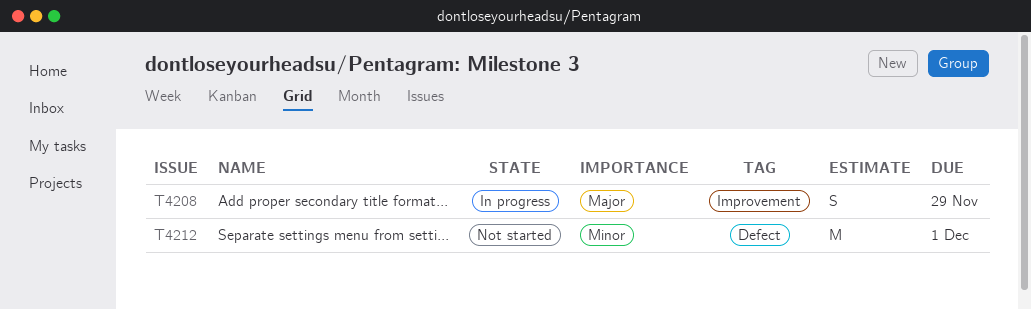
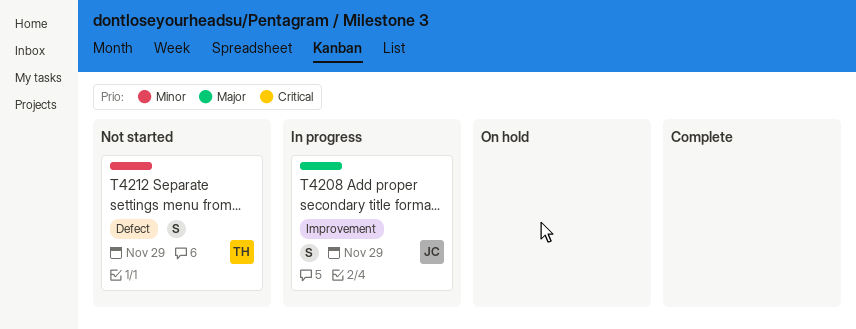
T4212, estimate: M -> S
T4212, due: Dec 1 -> Nov 29

